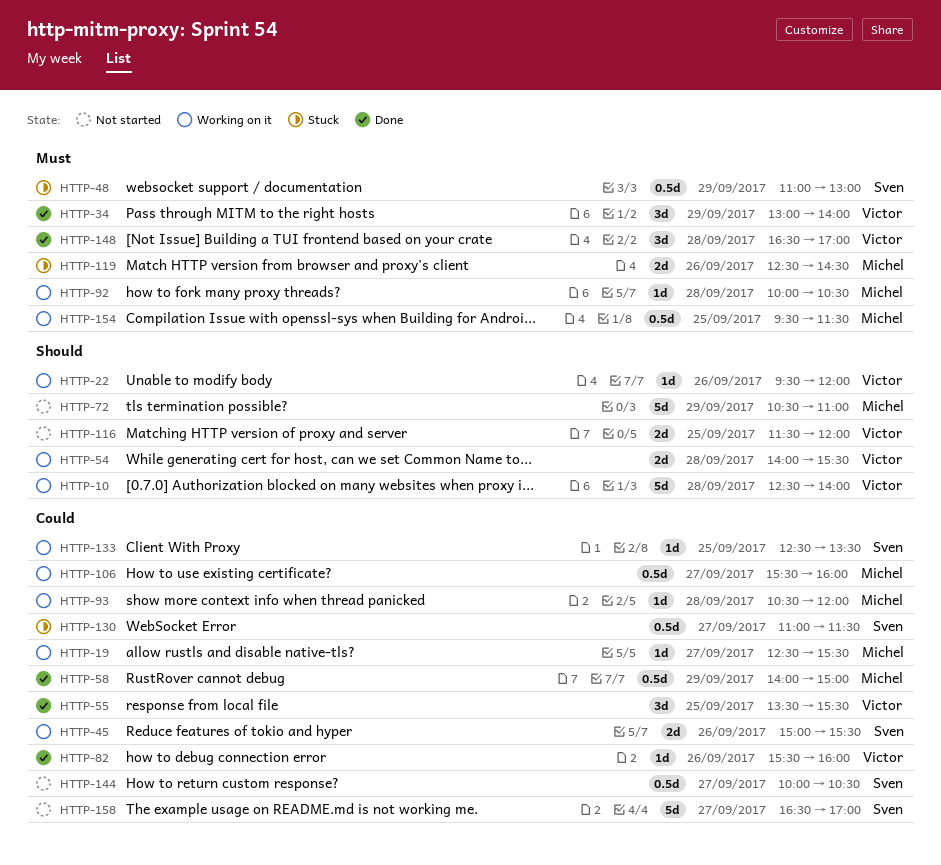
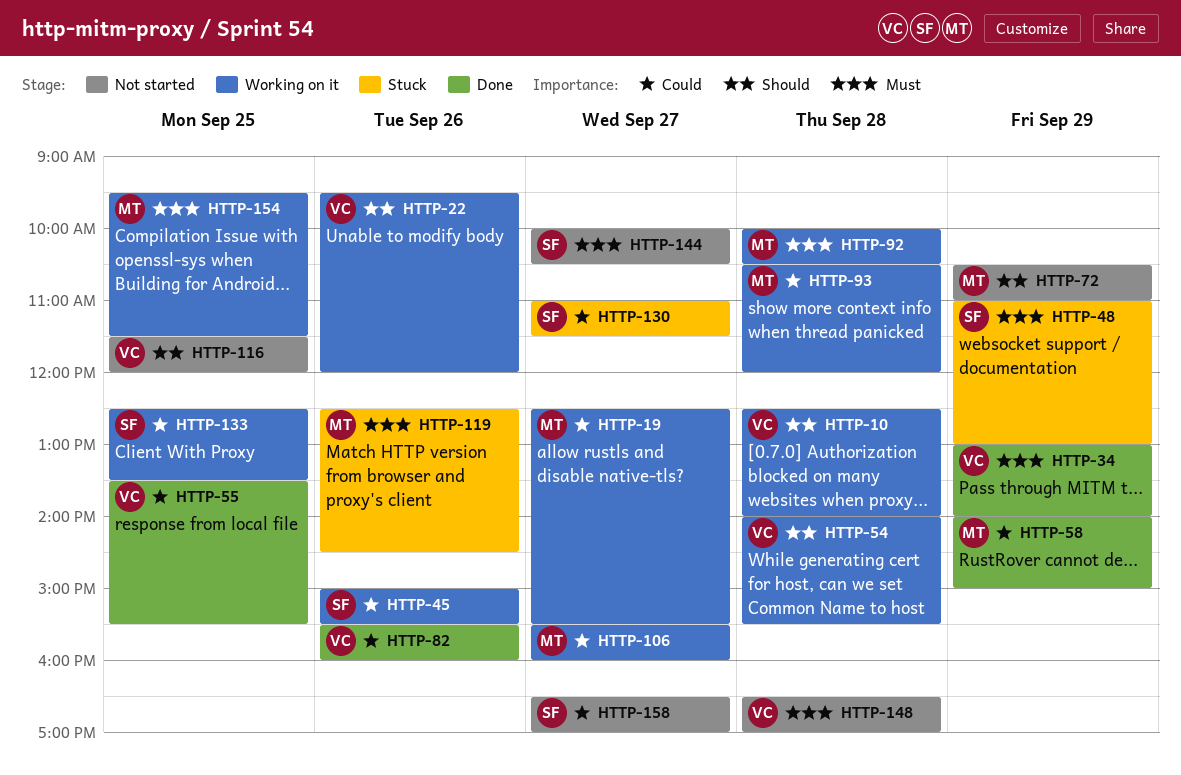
HTTP-144, priority: Could -> Must
HTTP-148, status: Done -> Not started

